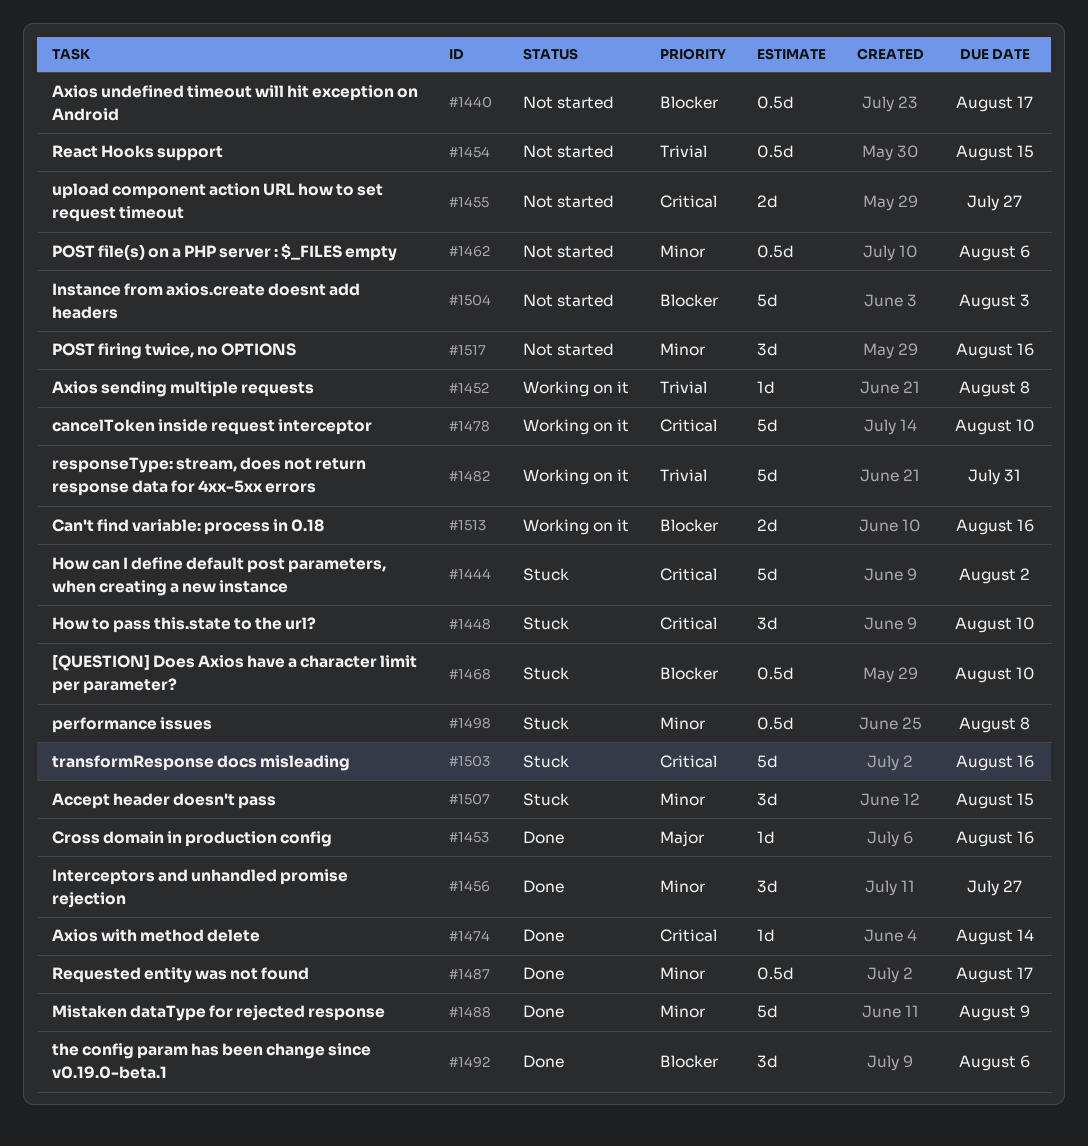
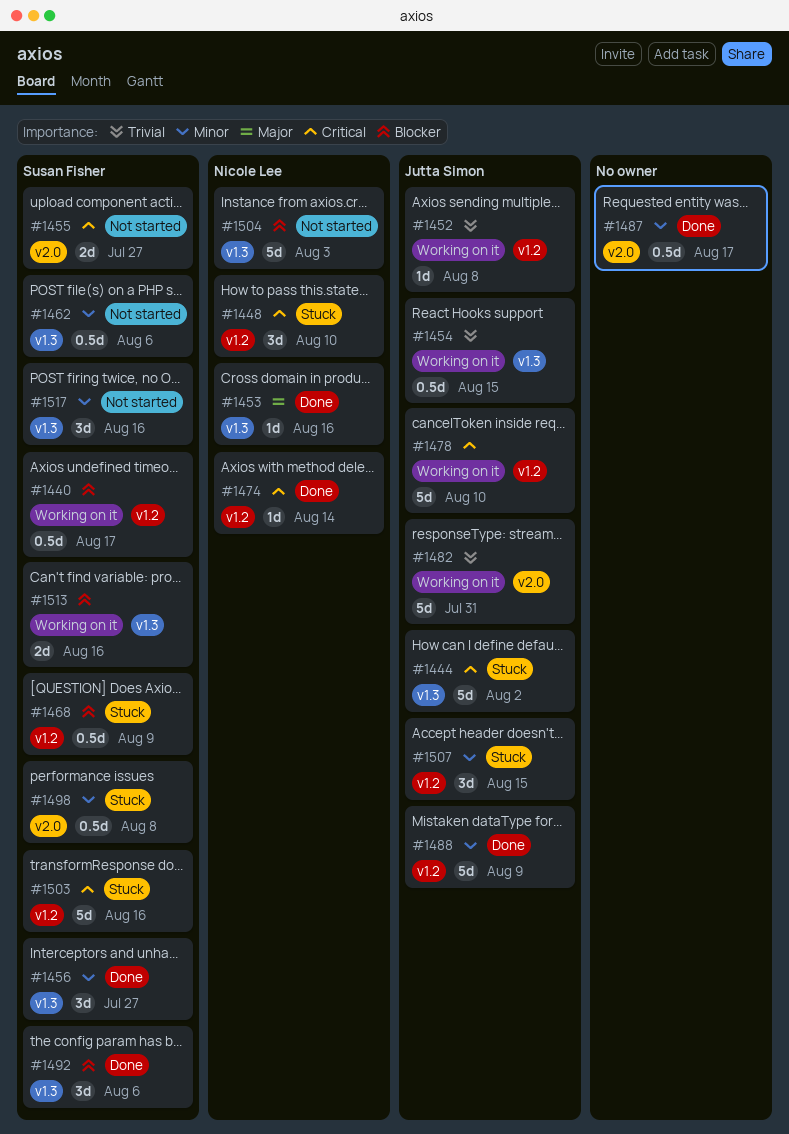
#1440, status: Not started -> Working on it
#1454, status: Not started -> Working on it
#1468, due: Aug 10 -> Aug 9

